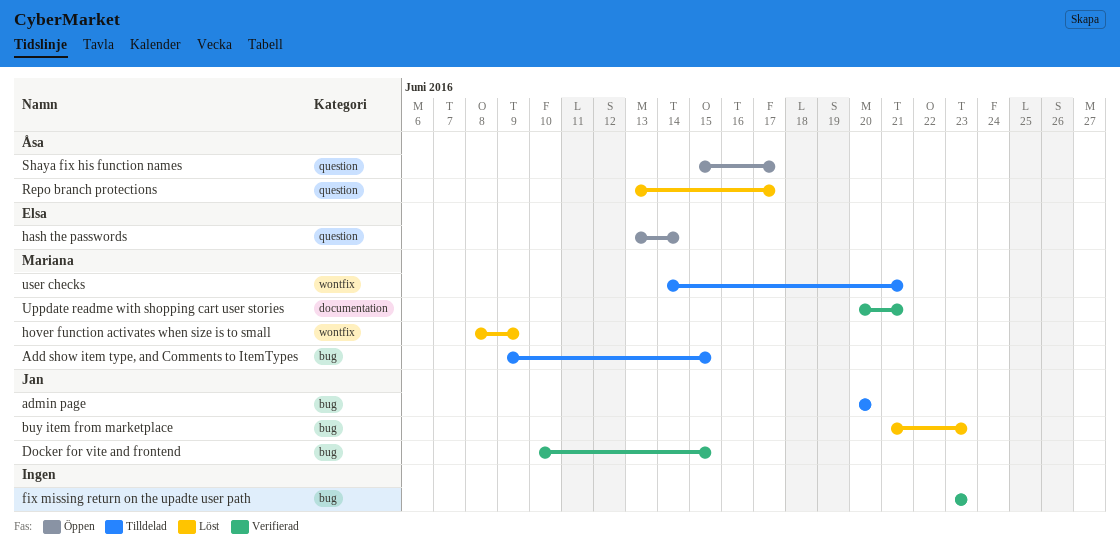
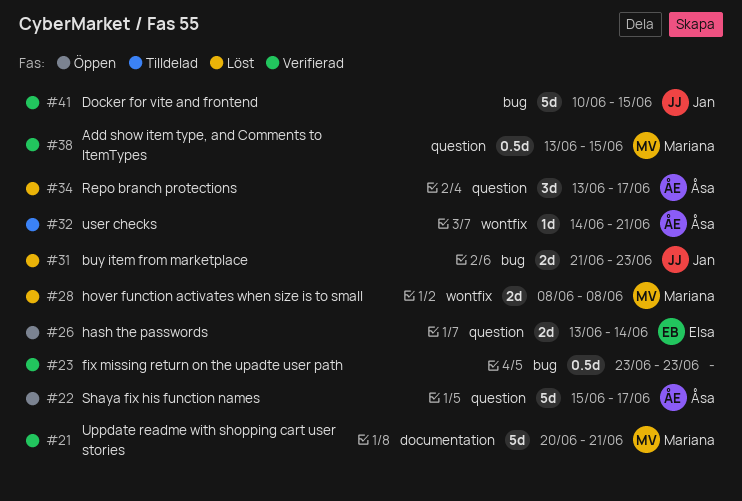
Add show item type, and Comments to ItemTypes, status: Tilldelad -> Verifierad
Add show item type, and Comments to ItemTypes, label: bug -> question
Add show item type, and Comments to ItemTypes, start: Jun 9 -> Jun 13
admin page: present -> none
hover function activates when size is to small, due: Jun 9 -> Jun 8
user checks, owner: Mariana -> Åsa

